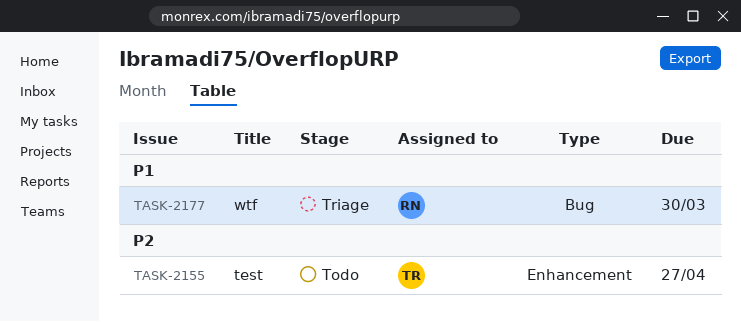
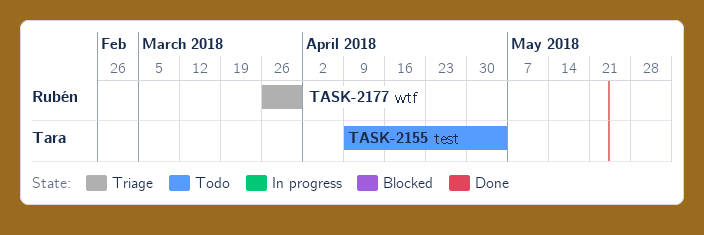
TASK-2155, due: Apr 27 -> May 4

